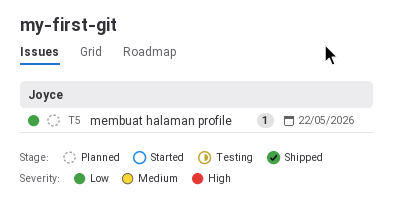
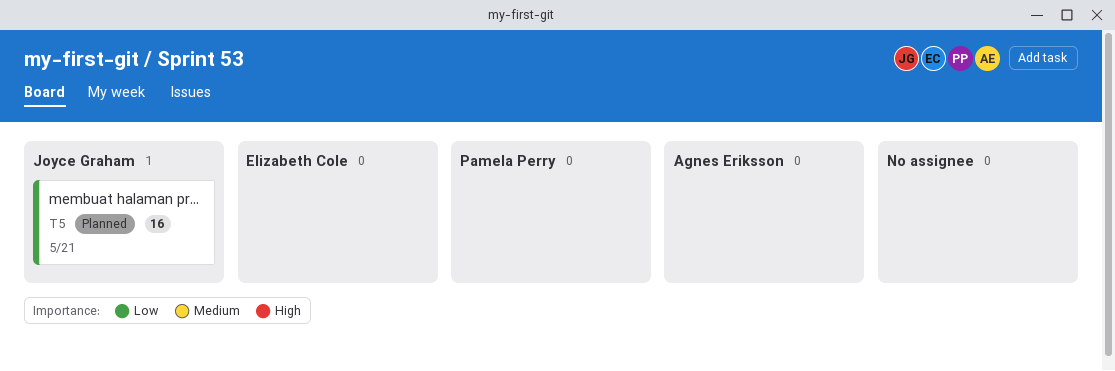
T5, estimate: 1 -> 16
T5, due: May 22 -> May 21

